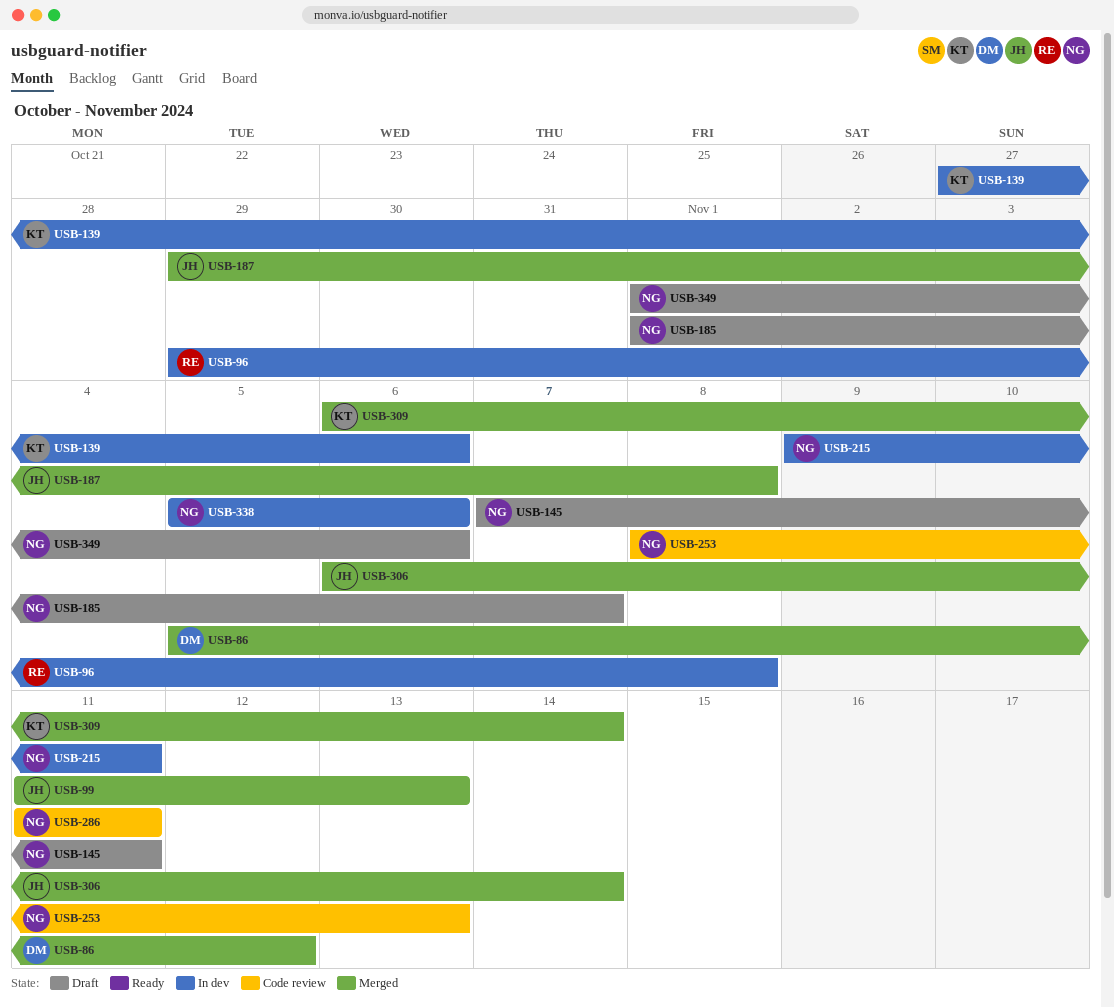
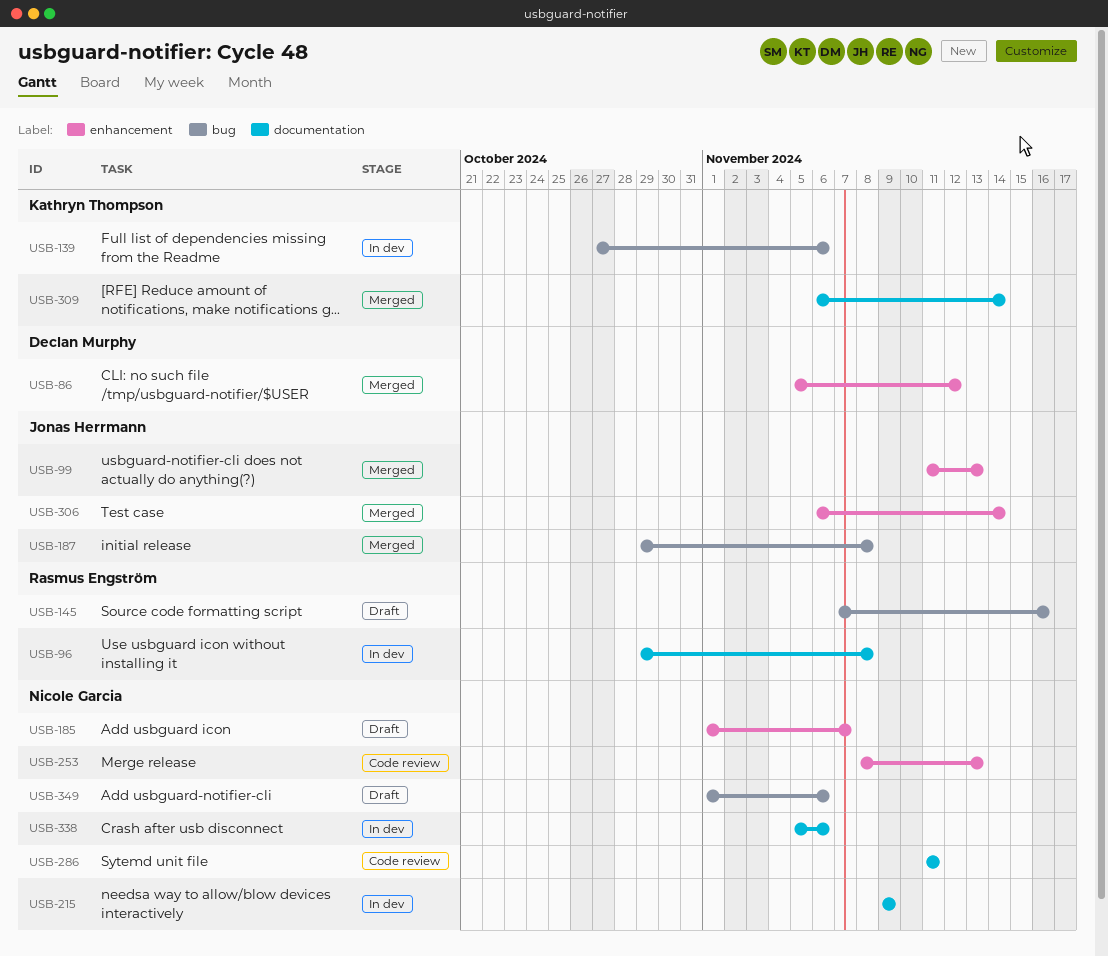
USB-145, owner: Nicole Garcia -> Rasmus Engström
USB-145, due: Nov 11 -> Nov 16
USB-215, due: Nov 11 -> Nov 9

